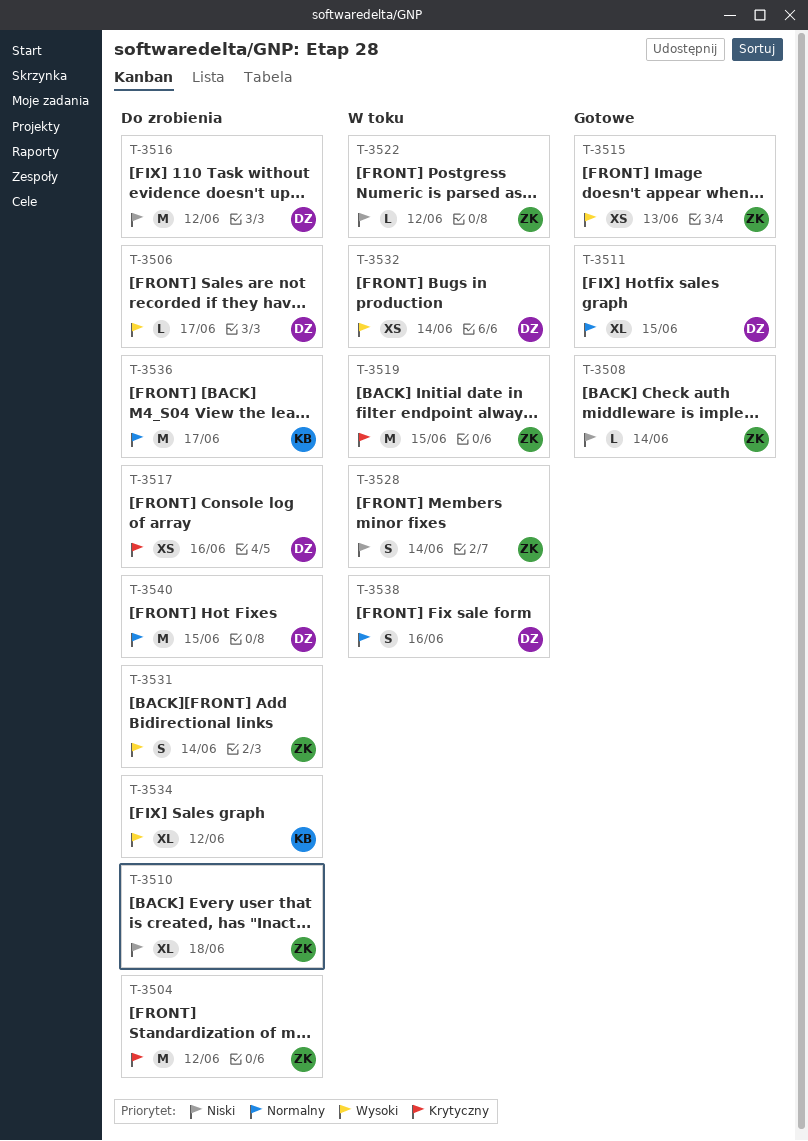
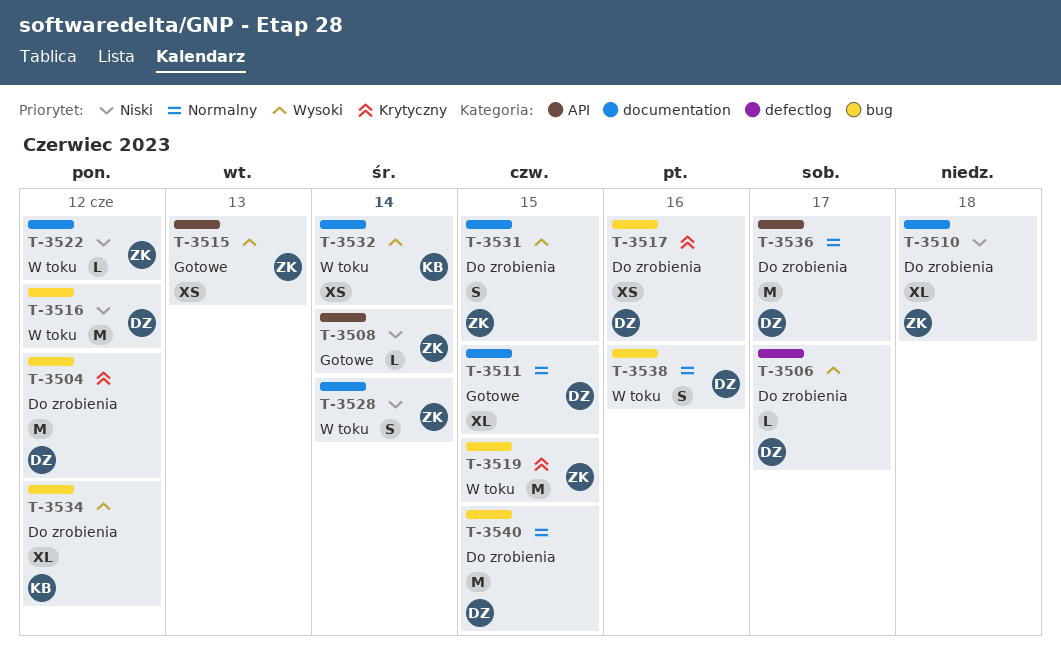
T-3504, owner: ZK -> DZ
T-3516, status: Do zrobienia -> W toku
T-3531, day: Jun 14 -> Jun 15
T-3532, owner: DZ -> KB
T-3536, owner: KB -> DZ

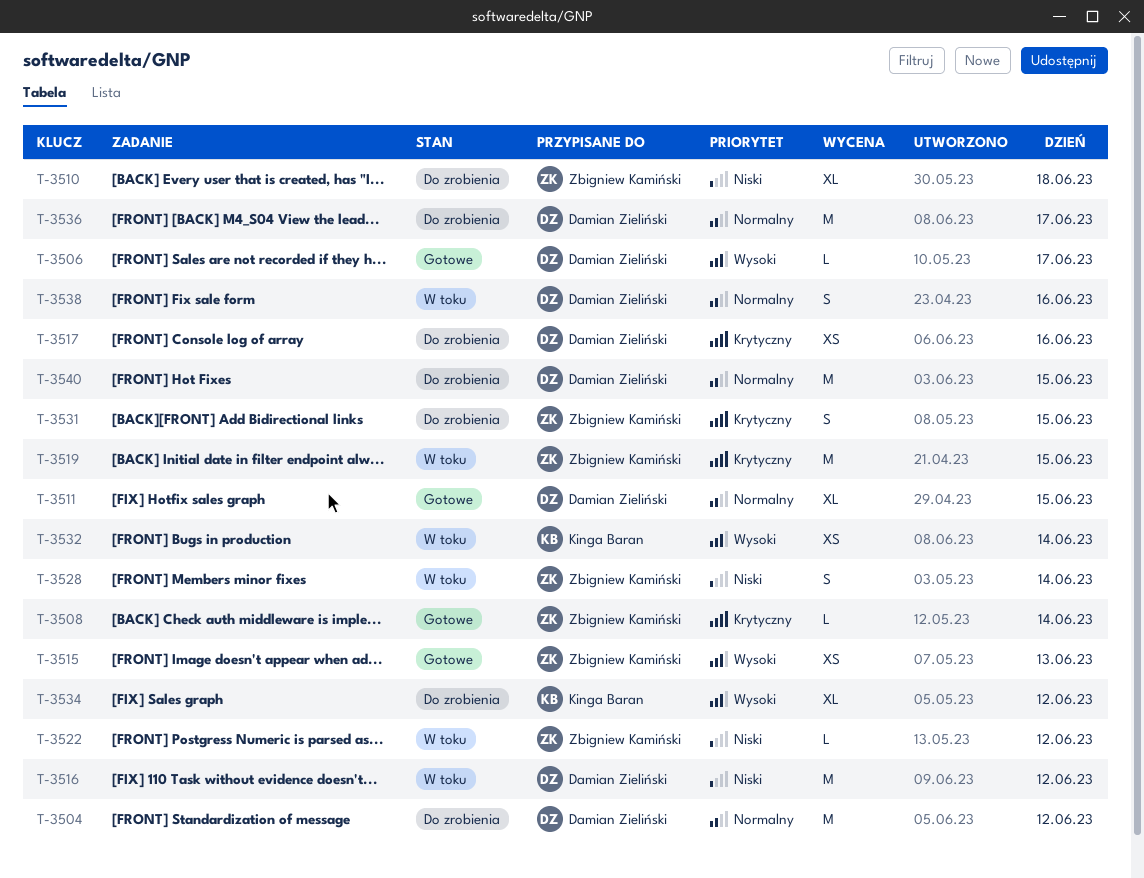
T-3504, priority: Krytyczny -> Normalny
T-3506, status: Do zrobienia -> Gotowe
T-3508, priority: Niski -> Krytyczny
T-3531, priority: Wysoki -> Krytyczny

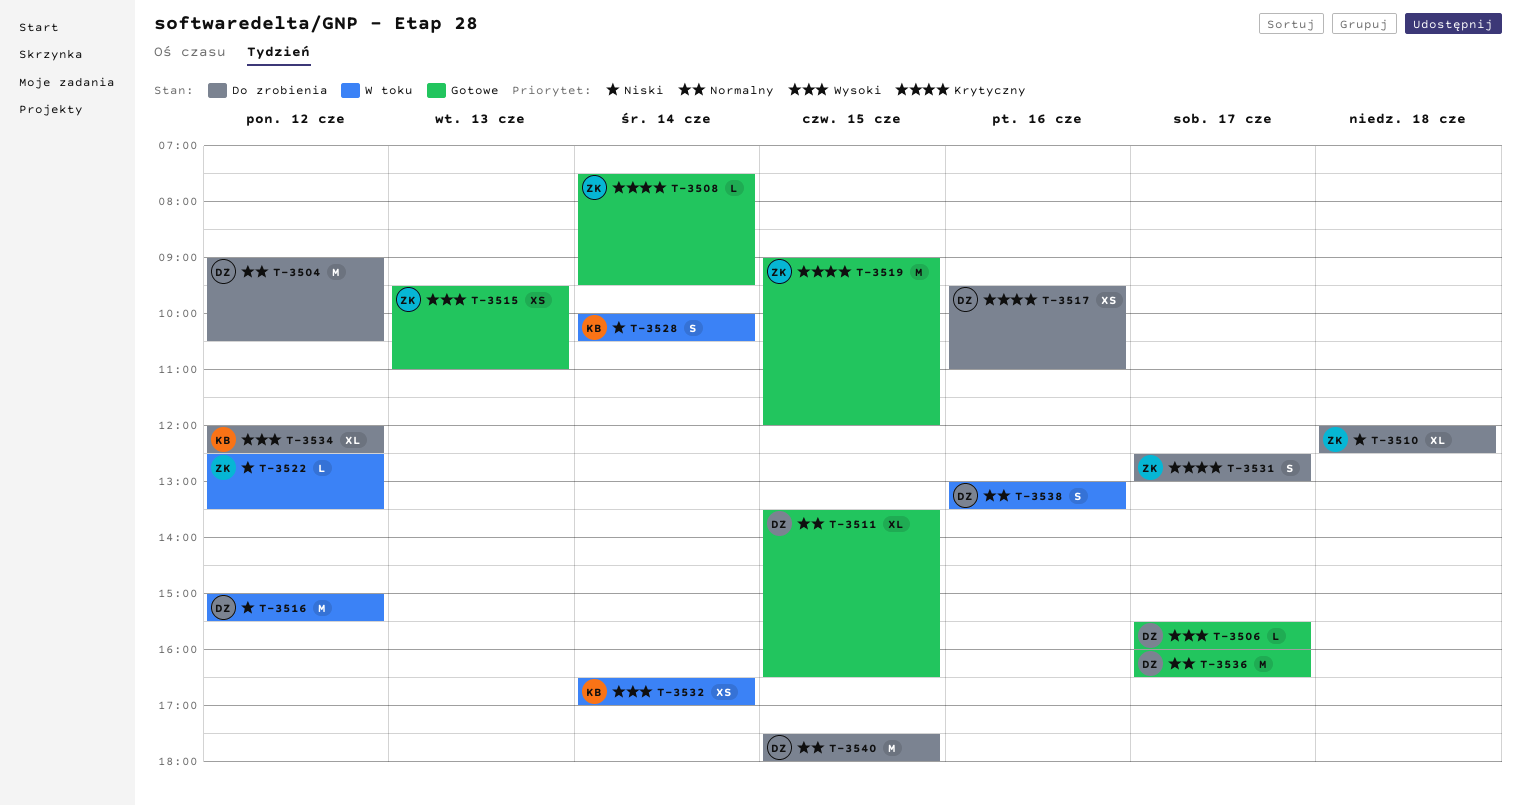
T-3519, status: W toku -> Gotowe
T-3528, owner: Zbigniew Kamiński -> Kinga Baran
T-3531, day: Jun 15 -> Jun 17
T-3536, status: Do zrobienia -> Gotowe

